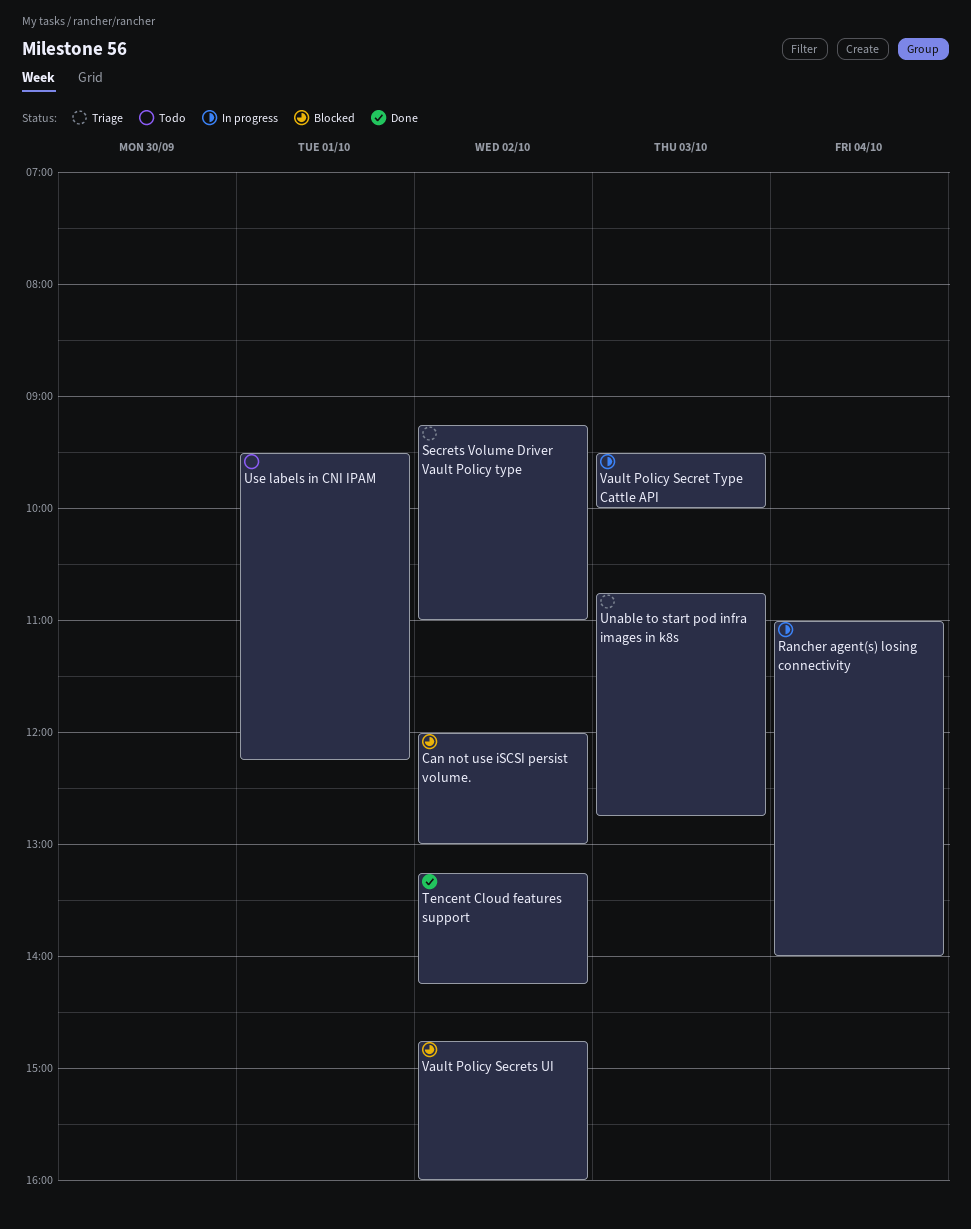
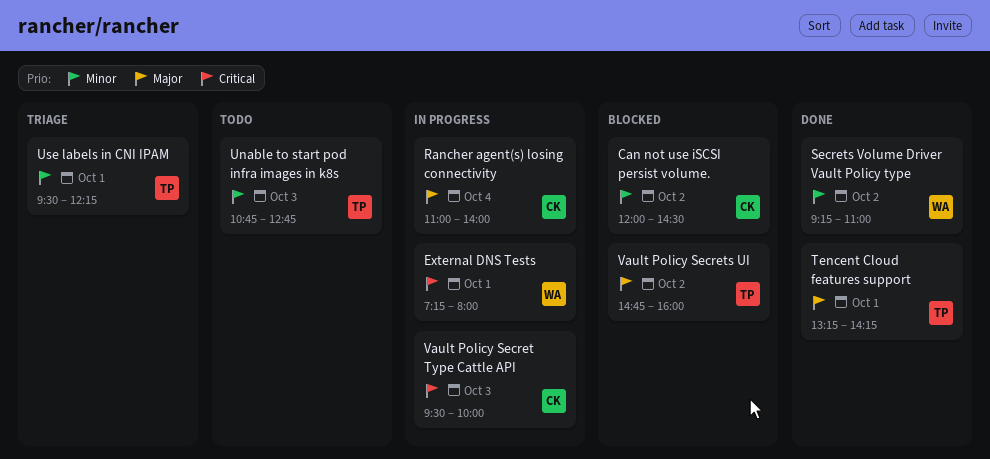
Can not use iSCSI persist volume., ends: 13:00 -> 14:30
External DNS Tests: none -> present
Secrets Volume Driver Vault Policy type, status: Triage -> Done
Tencent Cloud features support, day: Oct 2 -> Oct 1
Unable to start pod infra images in k8s, status: Triage -> Todo
Use labels in CNI IPAM, status: Todo -> Triage

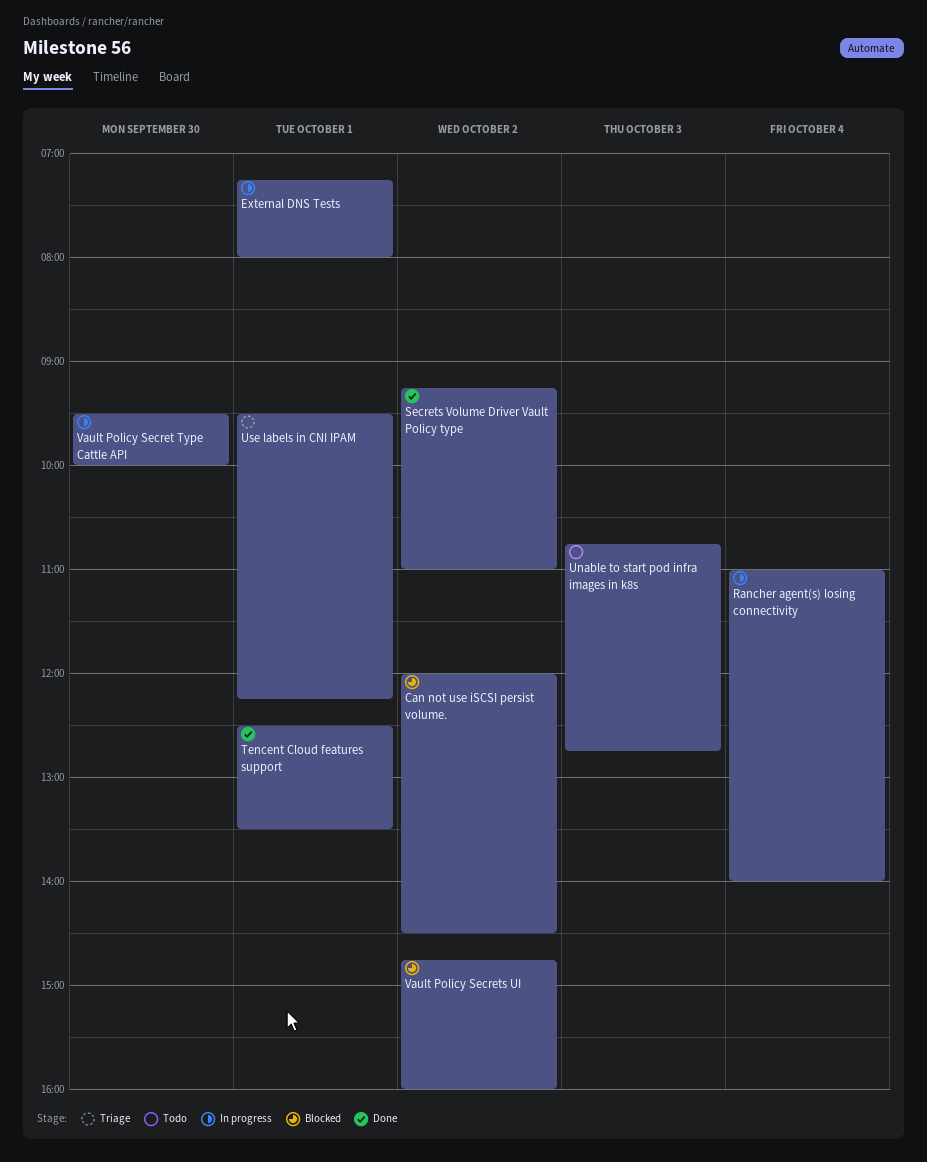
Tencent Cloud features support, begins: 13:15 -> 12:30
Tencent Cloud features support, ends: 14:15 -> 13:30
Vault Policy Secret Type Cattle API, day: Oct 3 -> Sep 30

